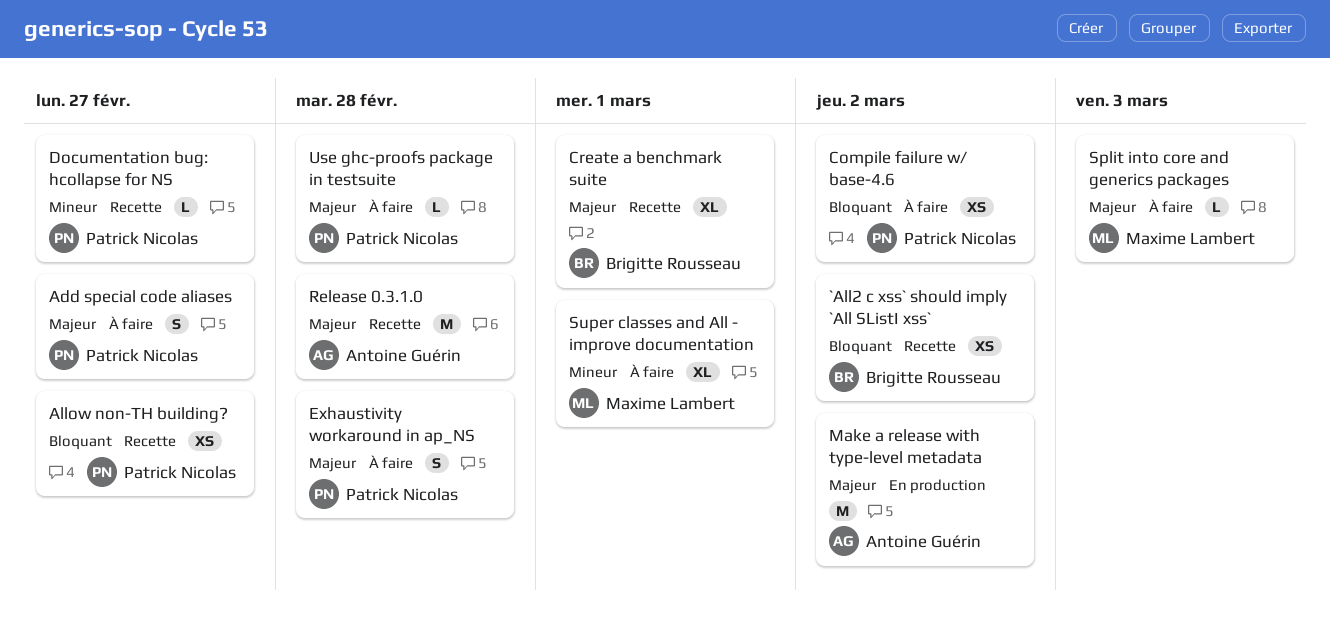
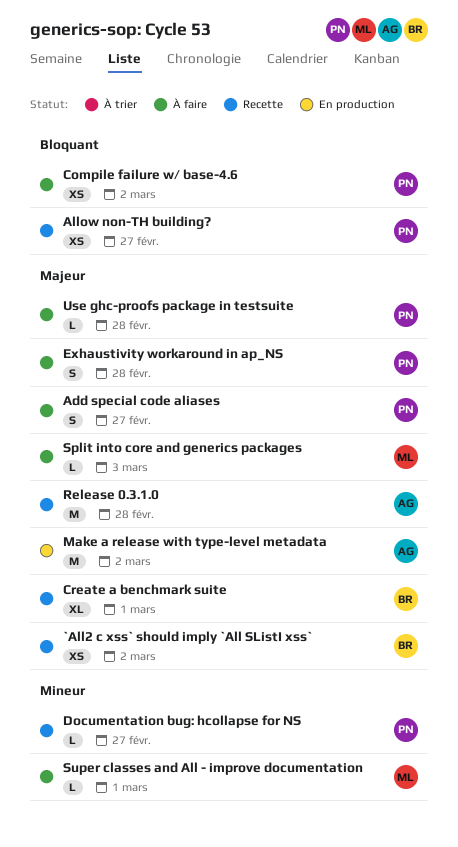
`All2 c xss` should imply `All SListI xss`, priority: Bloquant -> Majeur
Super classes and All - improve documentation, estimate: XL -> L

